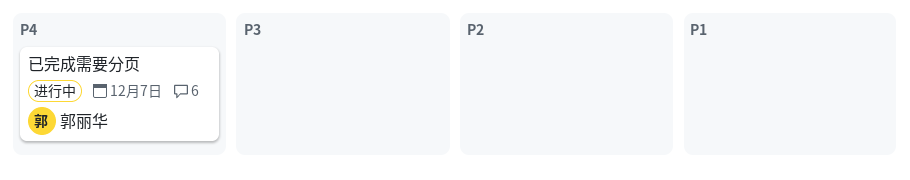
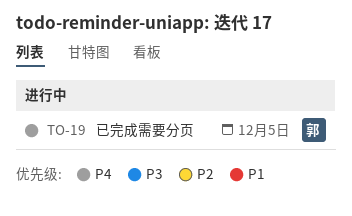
已完成需要分页, due: Dec 7 -> Dec 5

